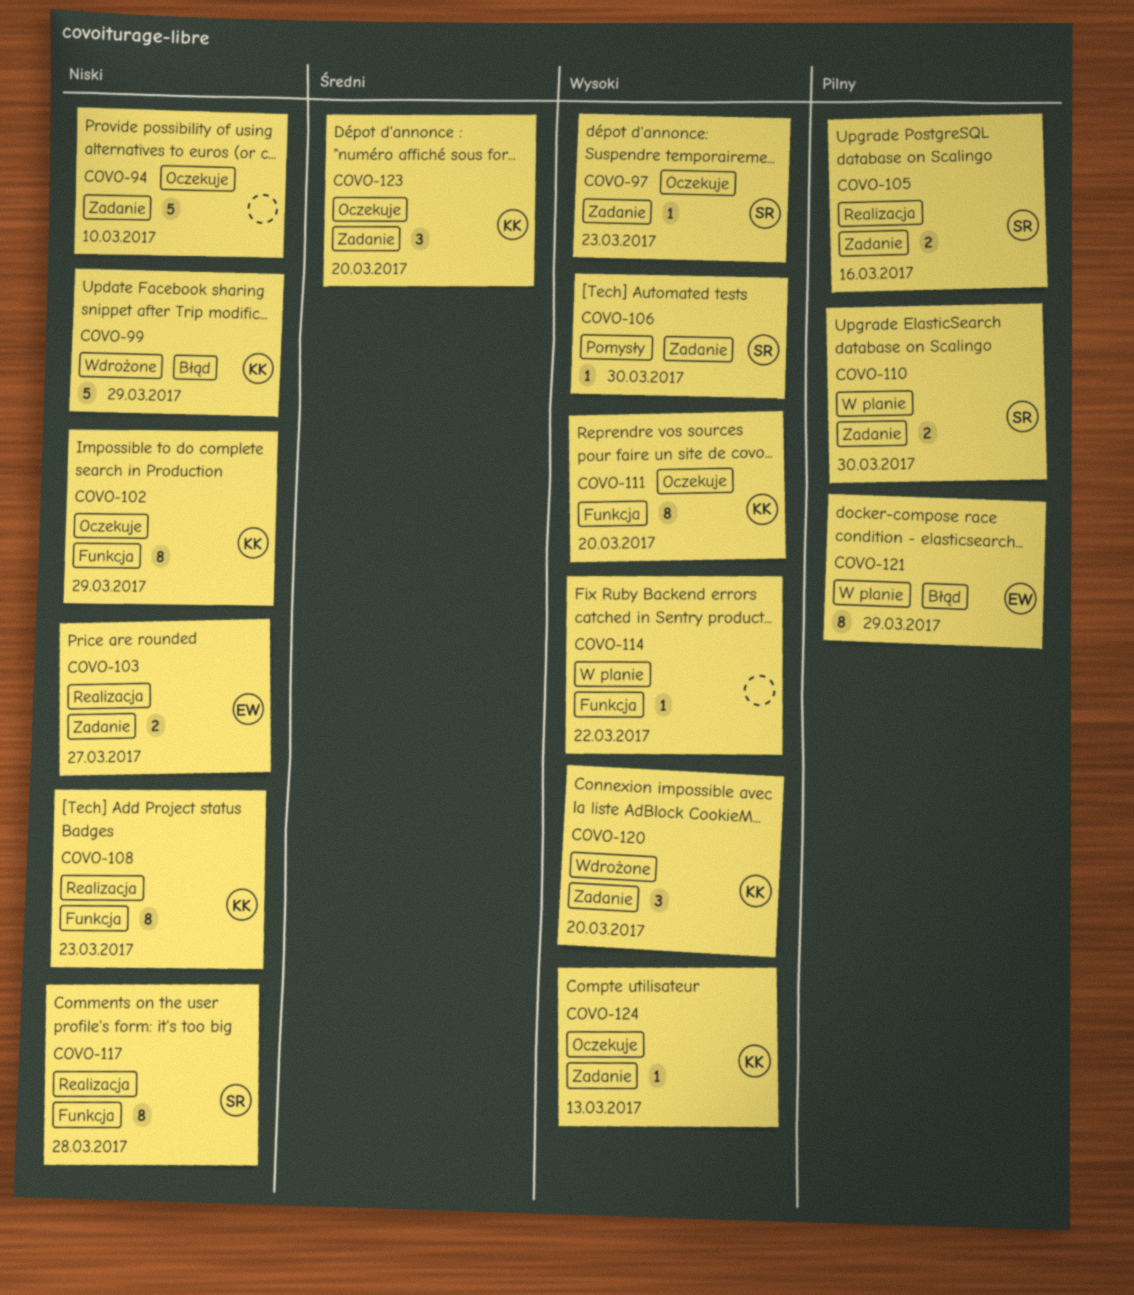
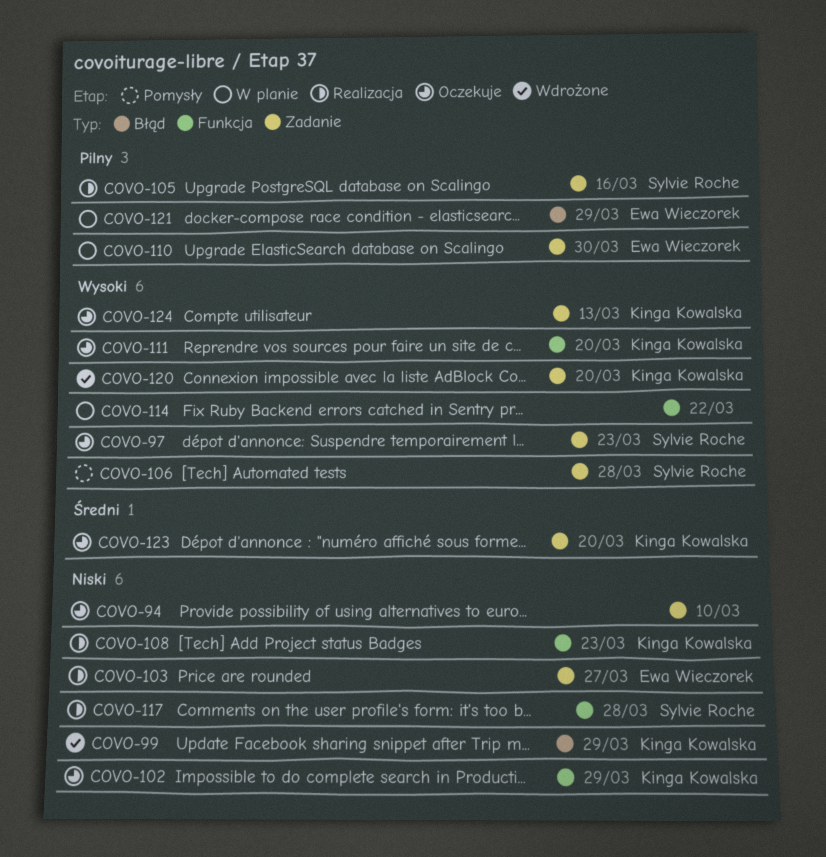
COVO-106, due: Mar 30 -> Mar 28
COVO-110, owner: Sylvie Roche -> Ewa Wieczorek

